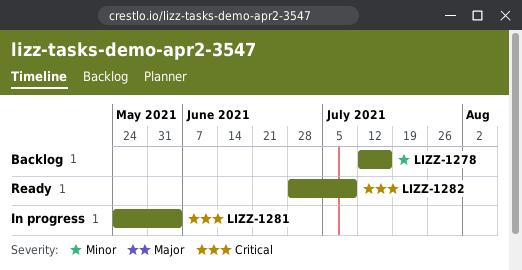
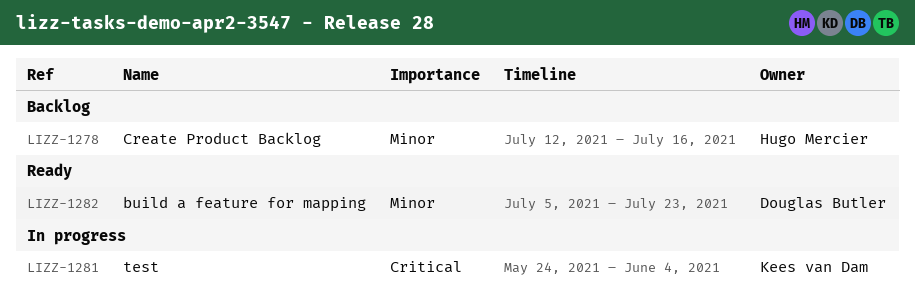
LIZZ-1282, priority: Critical -> Minor
LIZZ-1282, start: Jun 28 -> Jul 5
LIZZ-1282, due: Jul 9 -> Jul 23

